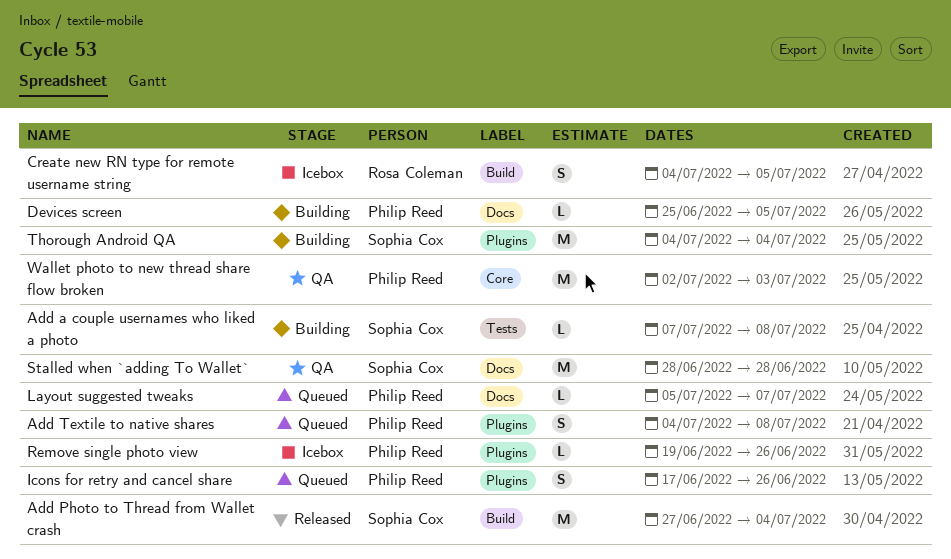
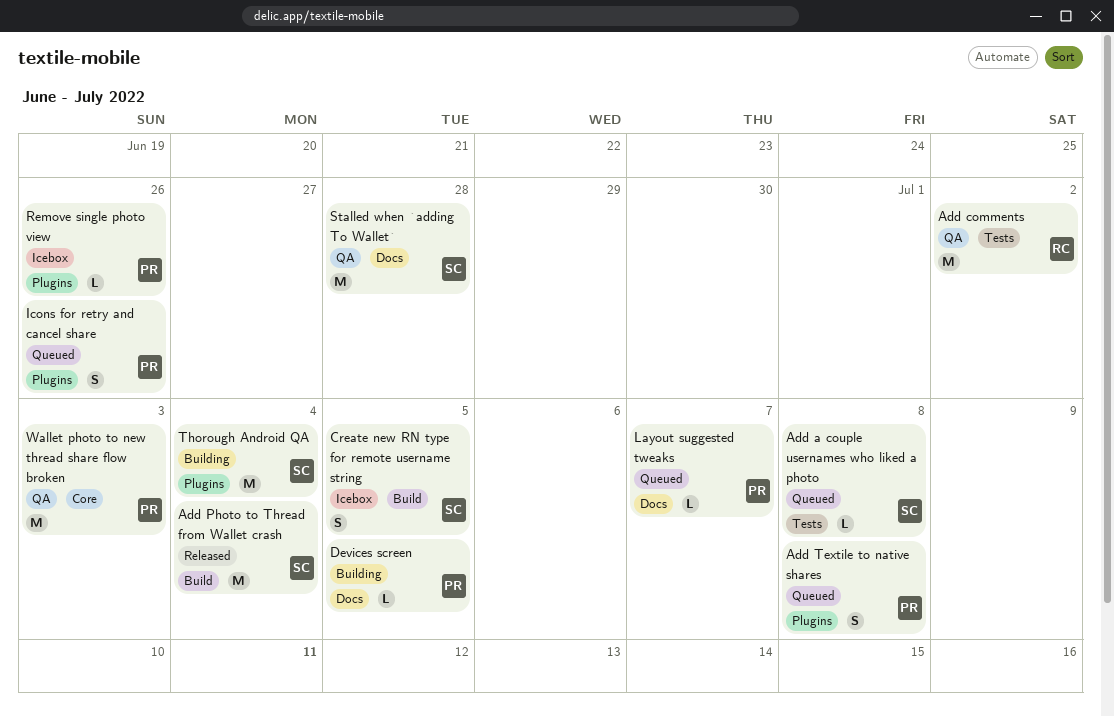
Add a couple usernames who liked a photo, status: Building -> Queued
Add comments: none -> present
Create new RN type for remote username string, owner: Rosa Coleman -> Sophia Cox

